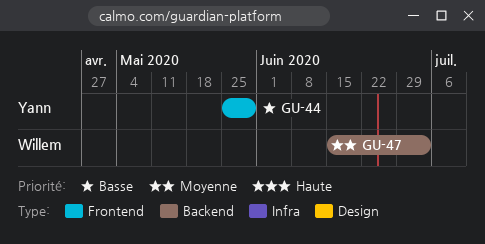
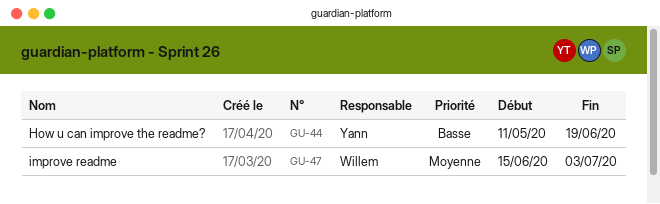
GU-44, start: May 25 -> May 11
GU-44, due: May 29 -> Jun 19

